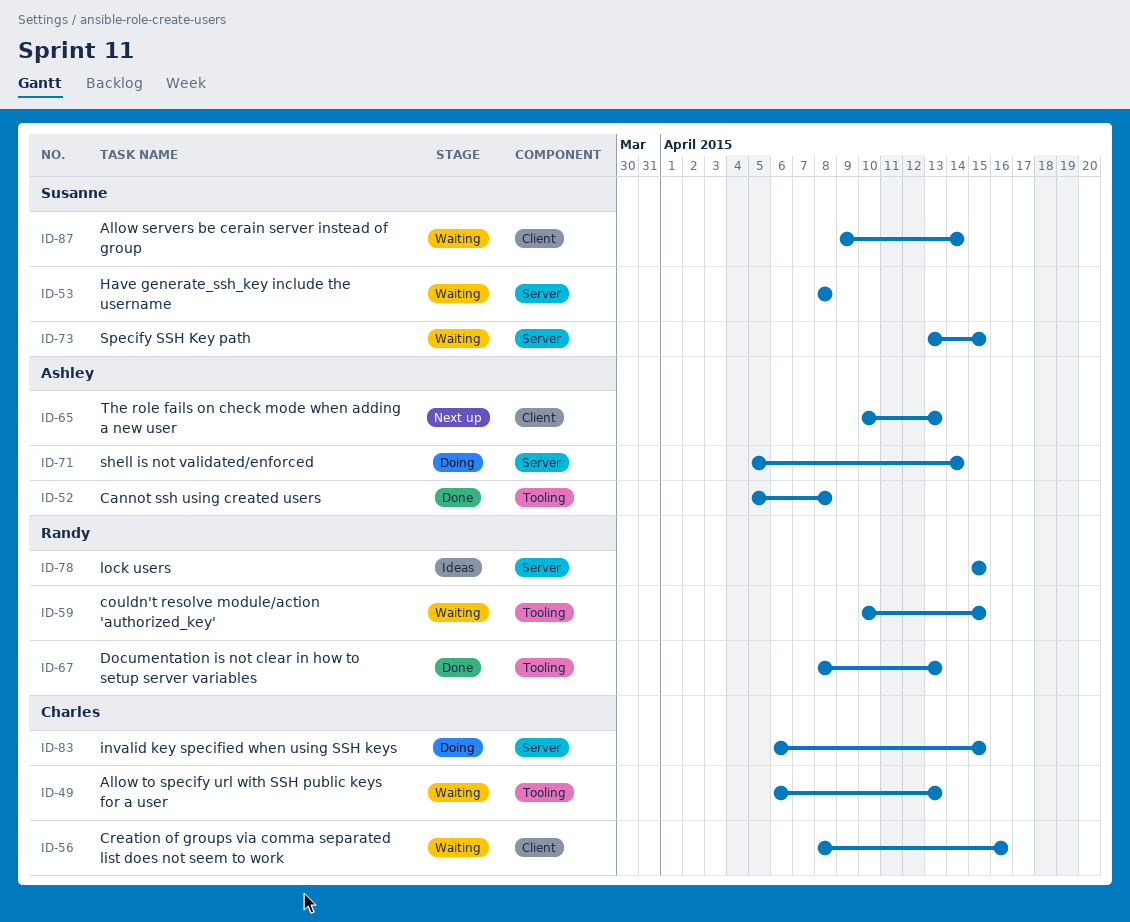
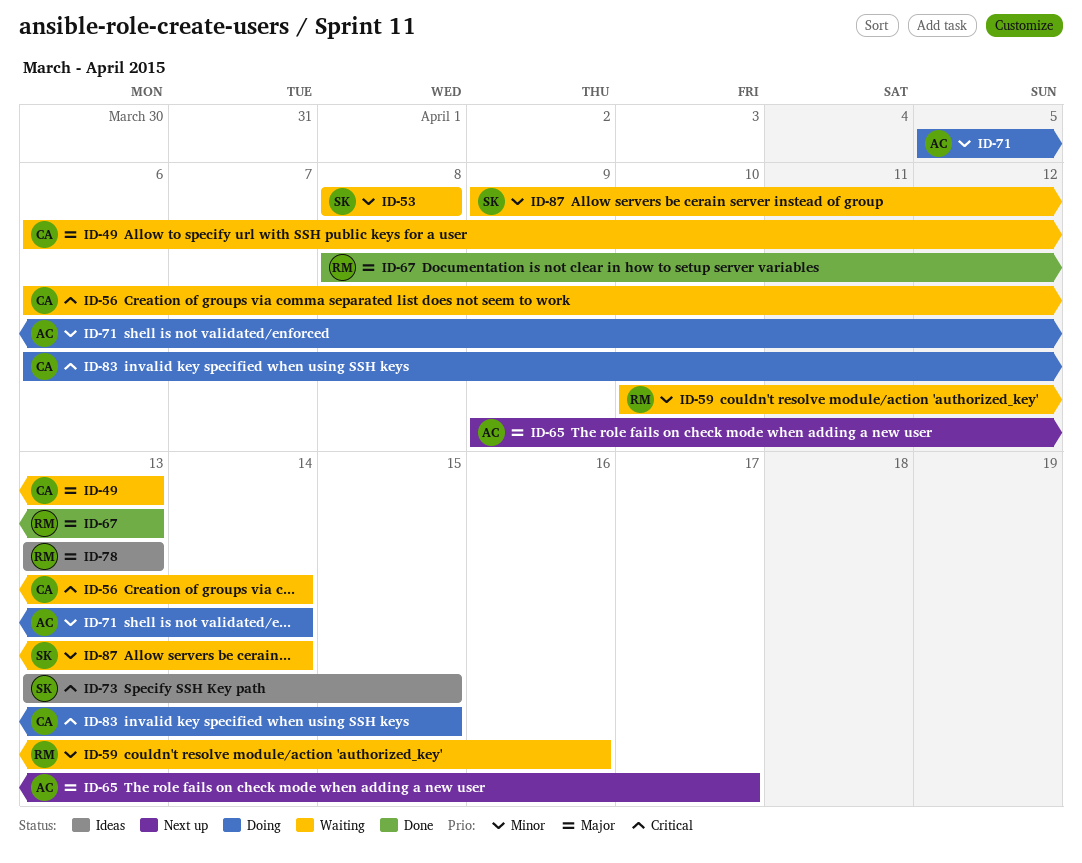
ID-52: present -> none
ID-56, start: Apr 8 -> Apr 6
ID-56, due: Apr 16 -> Apr 14
ID-59, due: Apr 15 -> Apr 16
ID-65, start: Apr 10 -> Apr 9
ID-65, due: Apr 13 -> Apr 17
ID-73, status: Waiting -> Ideas
ID-78, start: Apr 15 -> Apr 13
ID-78, due: Apr 15 -> Apr 13

